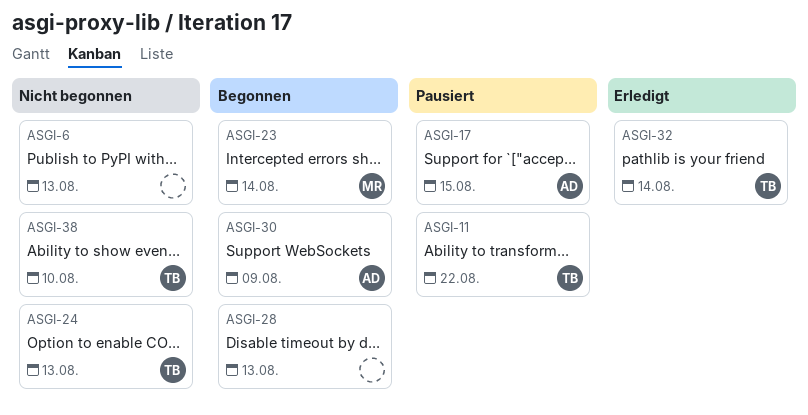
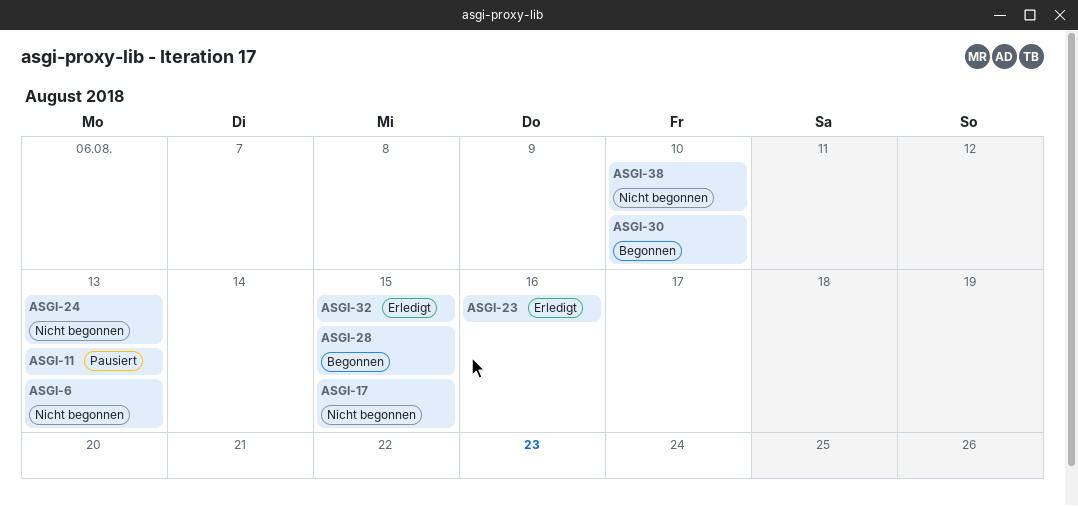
ASGI-11, due: Aug 22 -> Aug 13
ASGI-17, status: Pausiert -> Nicht begonnen
ASGI-23, status: Begonnen -> Erledigt
ASGI-23, due: Aug 14 -> Aug 16
ASGI-28, due: Aug 13 -> Aug 15
ASGI-30, due: Aug 9 -> Aug 10
ASGI-32, due: Aug 14 -> Aug 15

